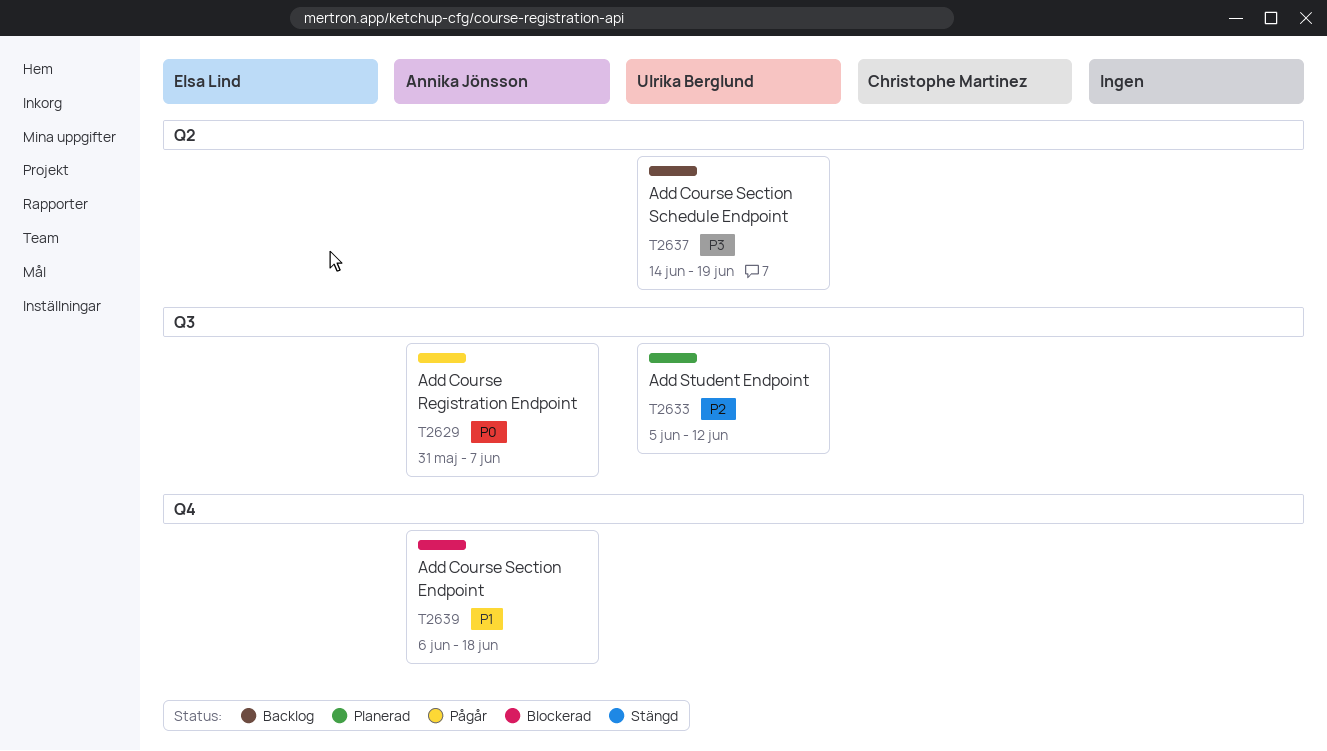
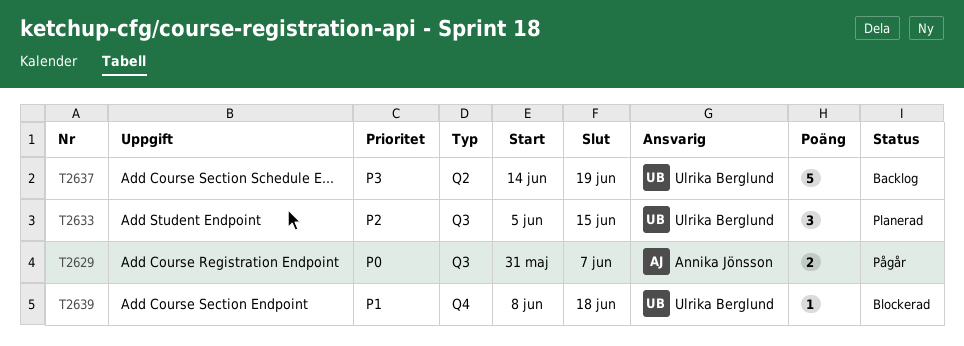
T2633, due: Jun 12 -> Jun 15
T2639, owner: Annika Jönsson -> Ulrika Berglund
T2639, start: Jun 6 -> Jun 8

